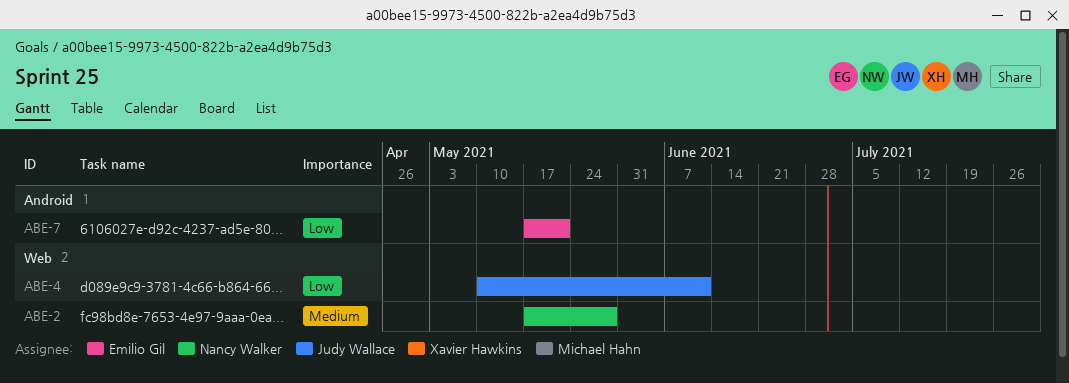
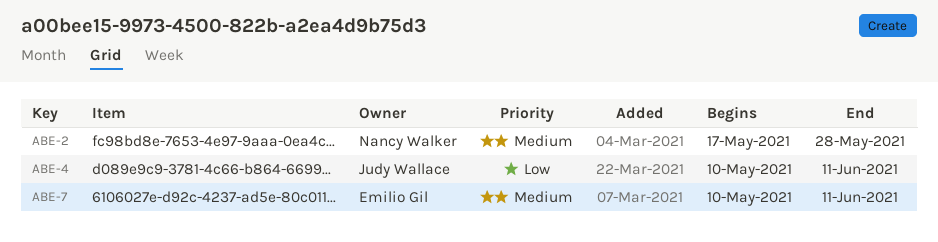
ABE-7, priority: Low -> Medium
ABE-7, start: May 17 -> May 10
ABE-7, due: May 21 -> Jun 11

